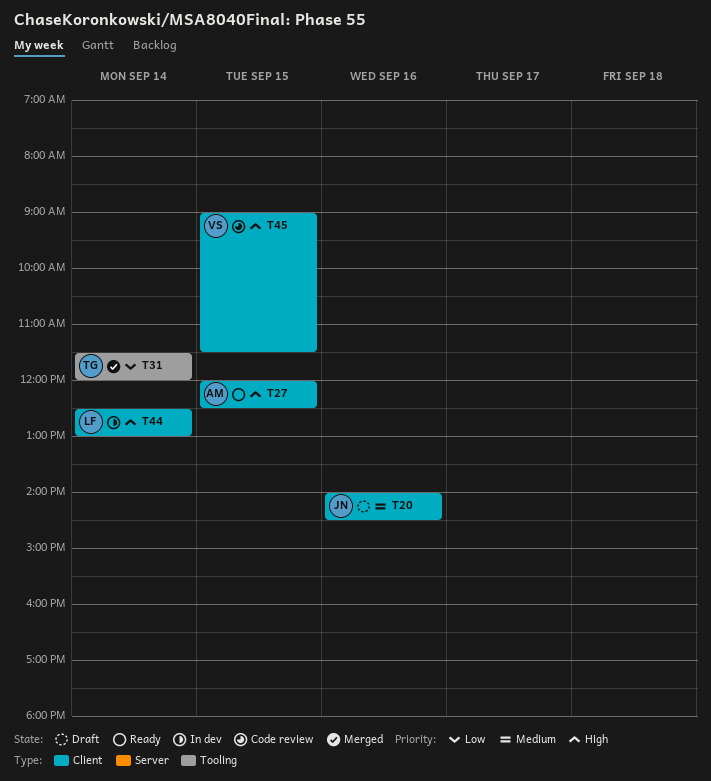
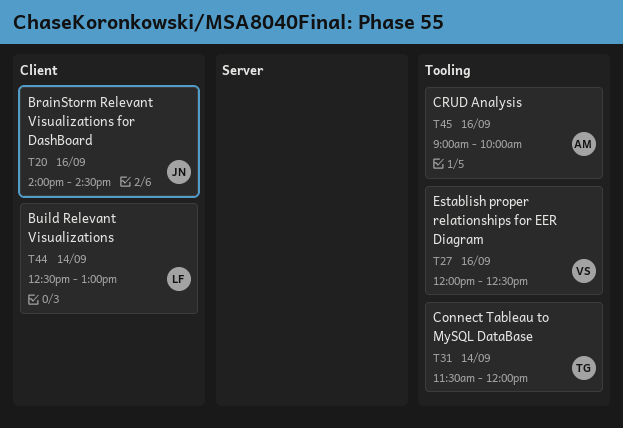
T27, owner: AM -> VS
T27, label: Client -> Tooling
T27, day: Sep 15 -> Sep 16
T45, owner: VS -> AM
T45, label: Client -> Tooling
T45, day: Sep 15 -> Sep 16
T45, ends: 11:30 -> 10:00

